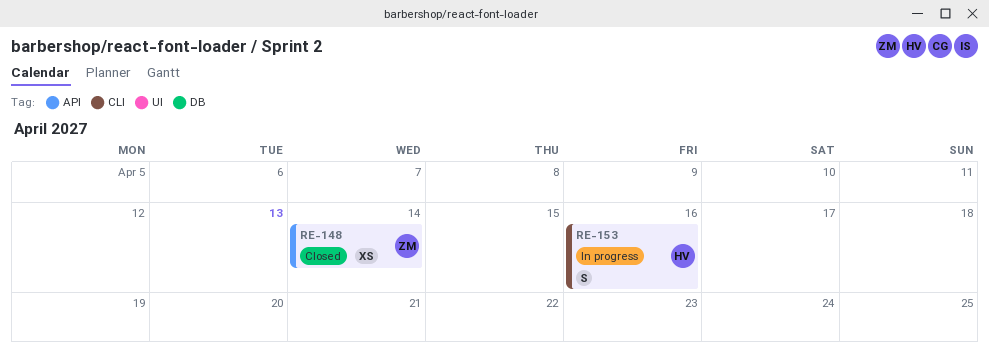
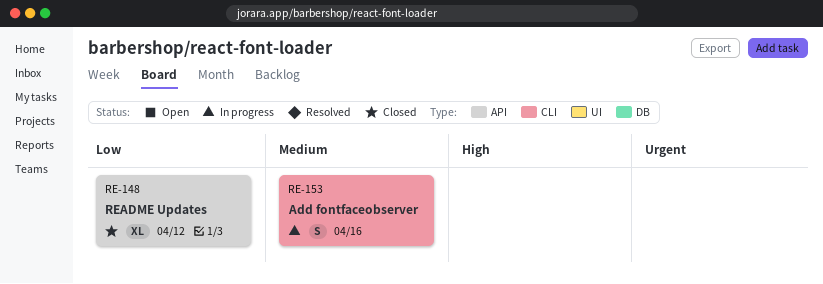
RE-148, estimate: XS -> XL
RE-148, due: Apr 14 -> Apr 12

